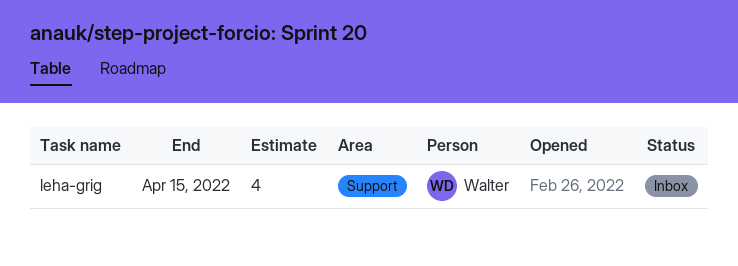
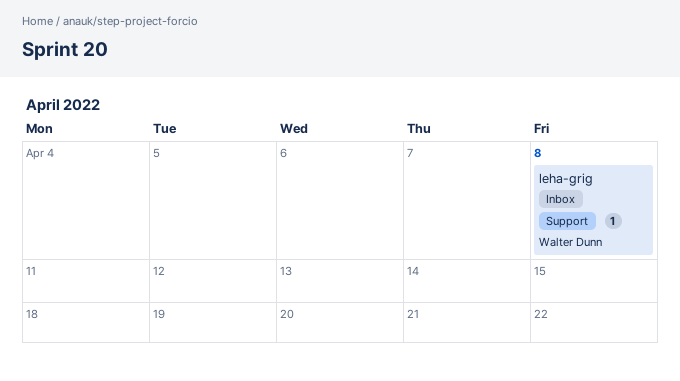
leha-grig, estimate: 4 -> 1
leha-grig, due: Apr 15 -> Apr 8

